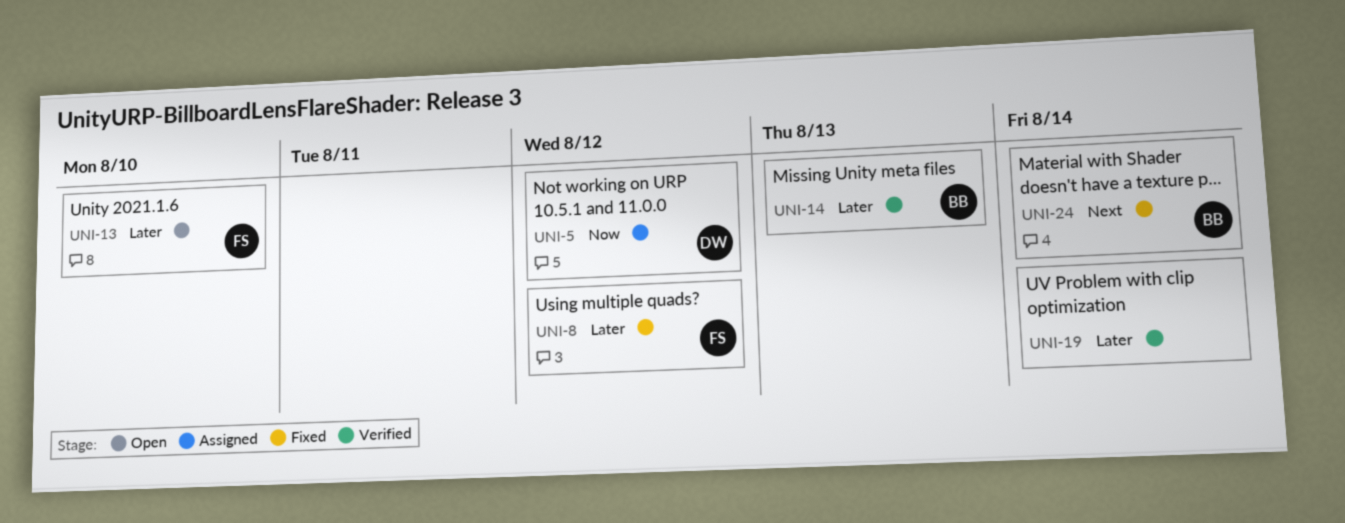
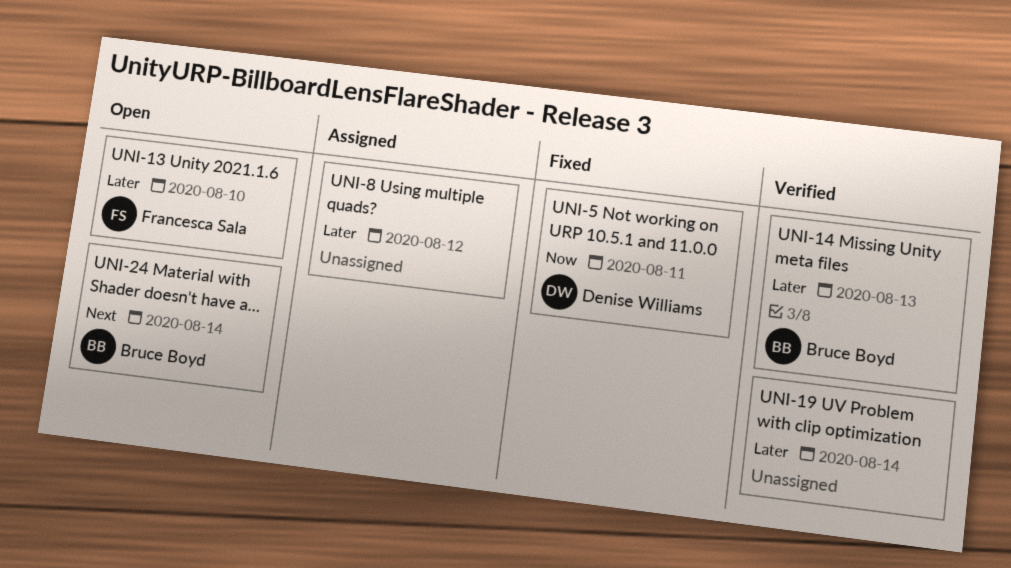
UNI-5, status: Assigned -> Fixed
UNI-5, due: Aug 12 -> Aug 11
UNI-8, status: Fixed -> Assigned
UNI-8, owner: Francesca Sala -> none
UNI-24, status: Fixed -> Open

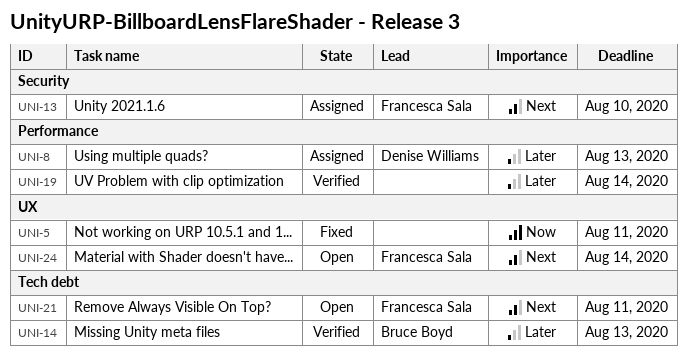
UNI-5, owner: Denise Williams -> none
UNI-8, owner: none -> Denise Williams
UNI-8, due: Aug 12 -> Aug 13
UNI-13, status: Open -> Assigned
UNI-13, priority: Later -> Next
UNI-21: none -> present
UNI-24, owner: Bruce Boyd -> Francesca Sala

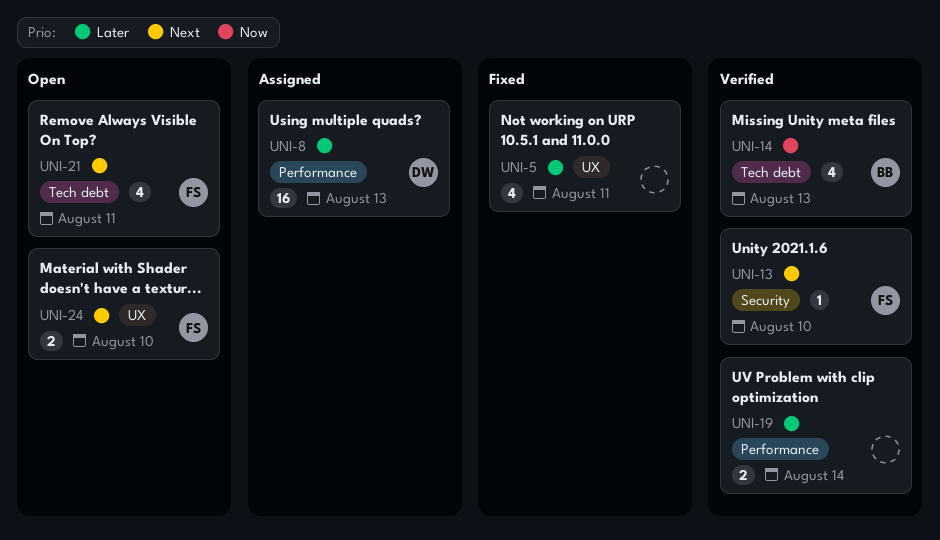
UNI-5, priority: Now -> Later
UNI-13, status: Assigned -> Verified
UNI-14, priority: Later -> Now
UNI-24, due: Aug 14 -> Aug 10

